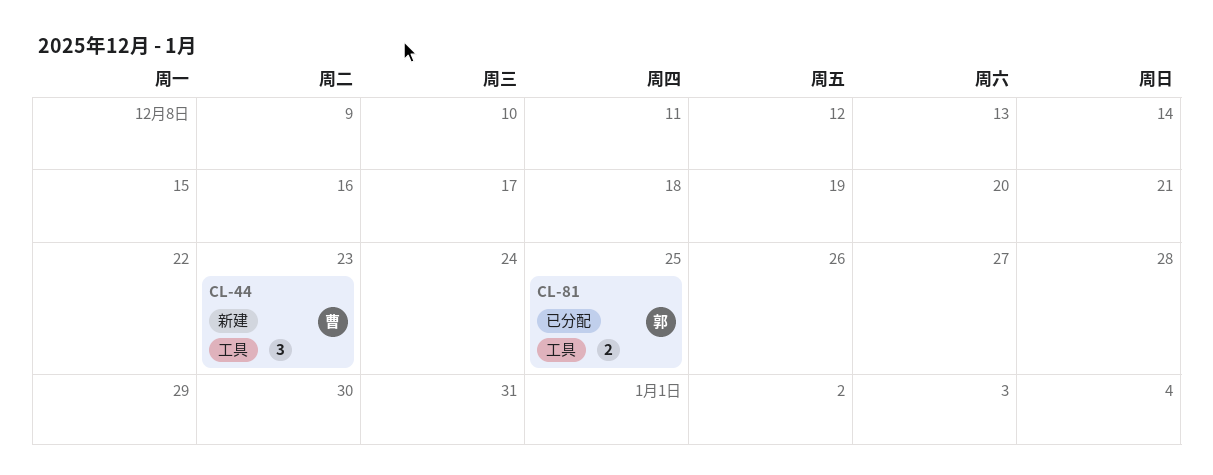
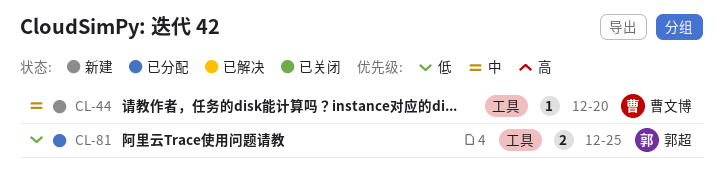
CL-44, estimate: 3 -> 1
CL-44, due: Dec 23 -> Dec 20

